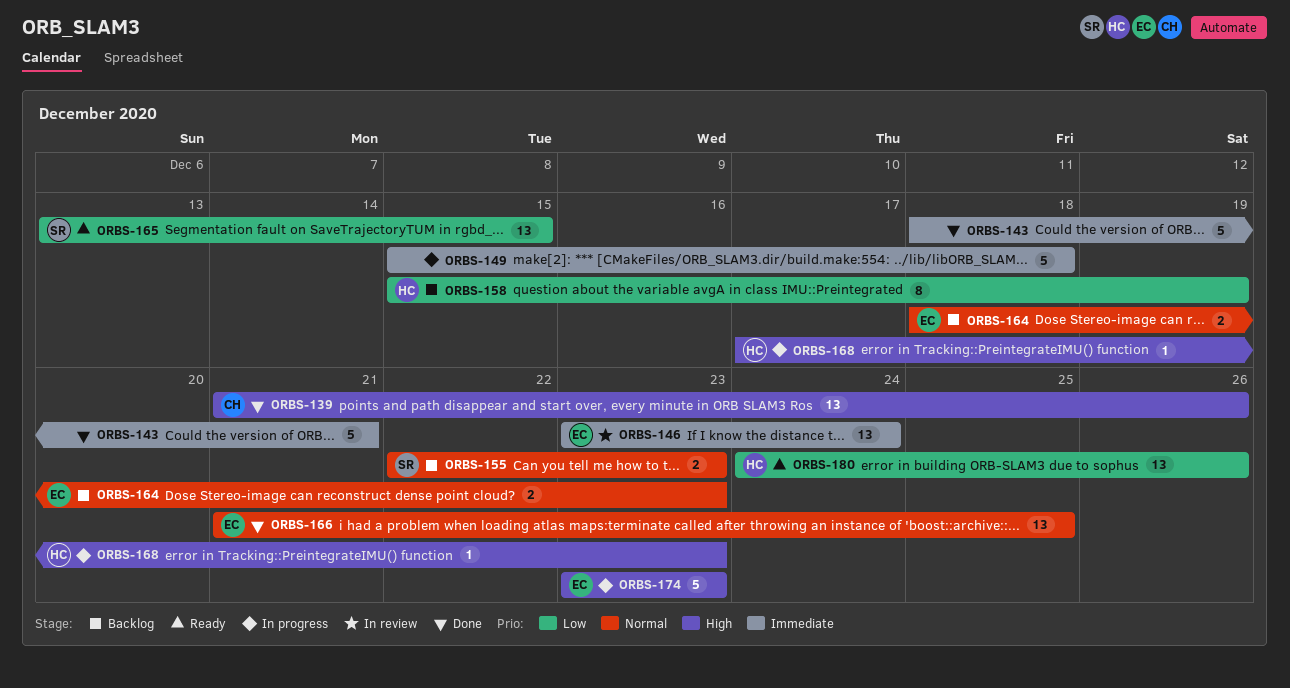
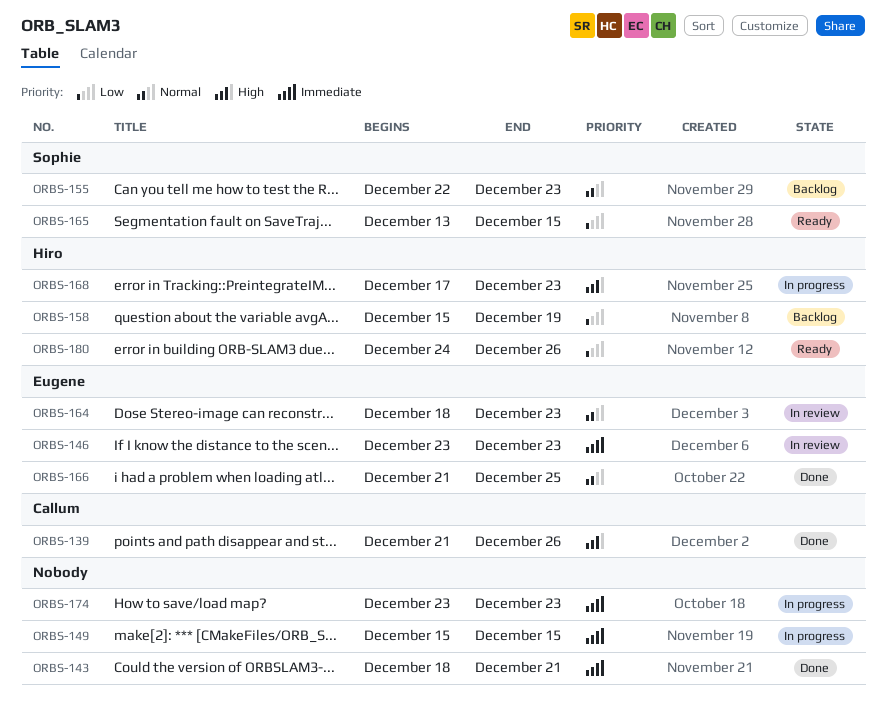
ORBS-146, due: Dec 24 -> Dec 23
ORBS-149, due: Dec 18 -> Dec 15
ORBS-164, status: Backlog -> In review
ORBS-174, owner: Eugene -> none
ORBS-174, priority: High -> Immediate

